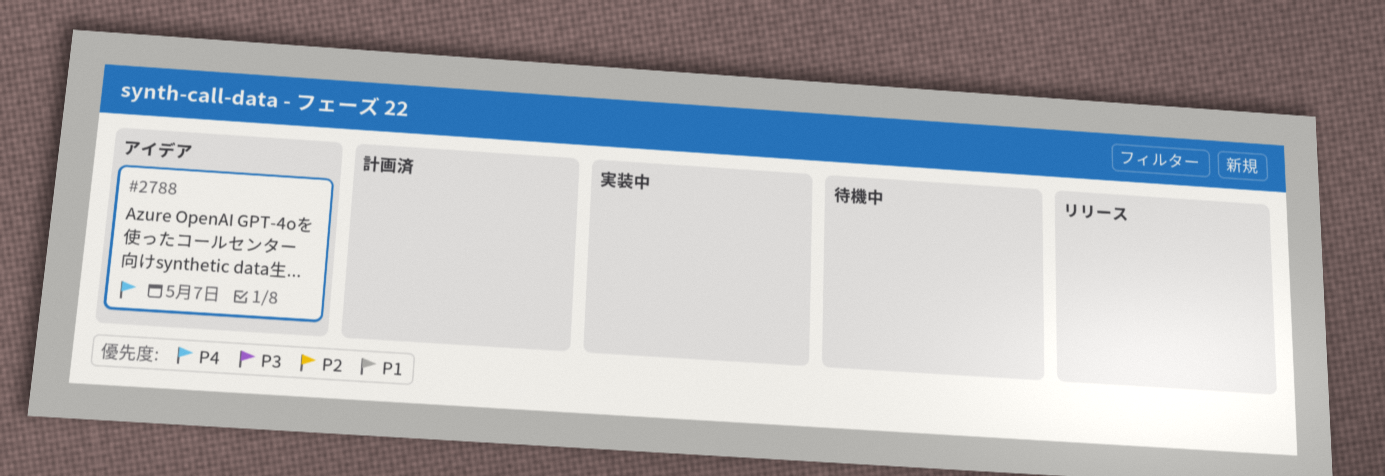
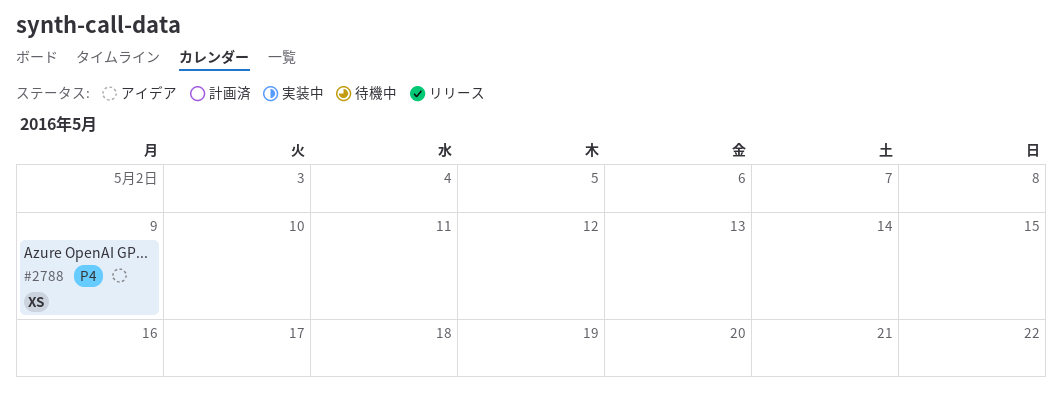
#2788, due: May 7 -> May 9

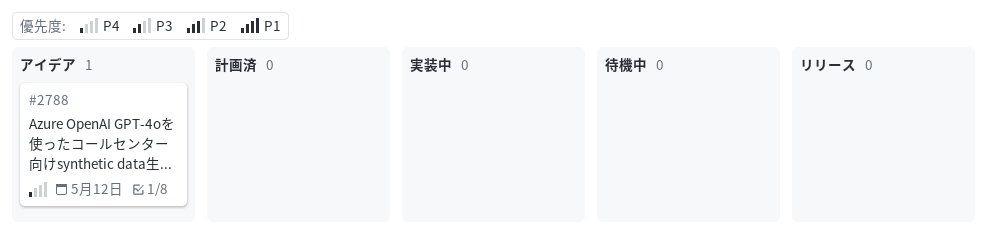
#2788, due: May 9 -> May 12

